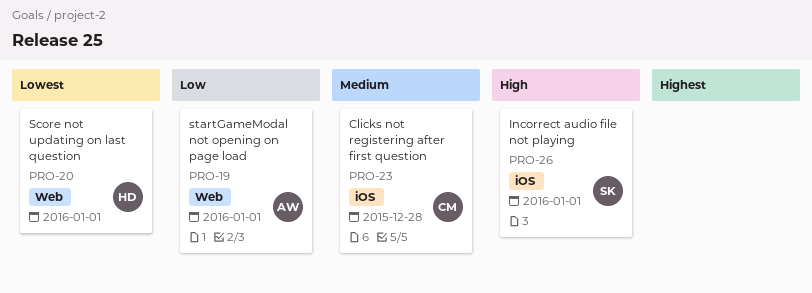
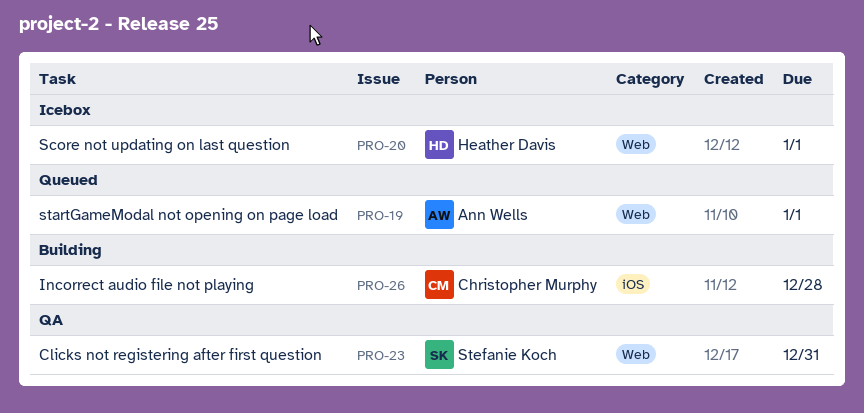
PRO-23, owner: Christopher Murphy -> Stefanie Koch
PRO-23, label: iOS -> Web
PRO-23, due: Dec 28 -> Dec 31
PRO-26, owner: Stefanie Koch -> Christopher Murphy
PRO-26, due: Jan 1 -> Dec 28

